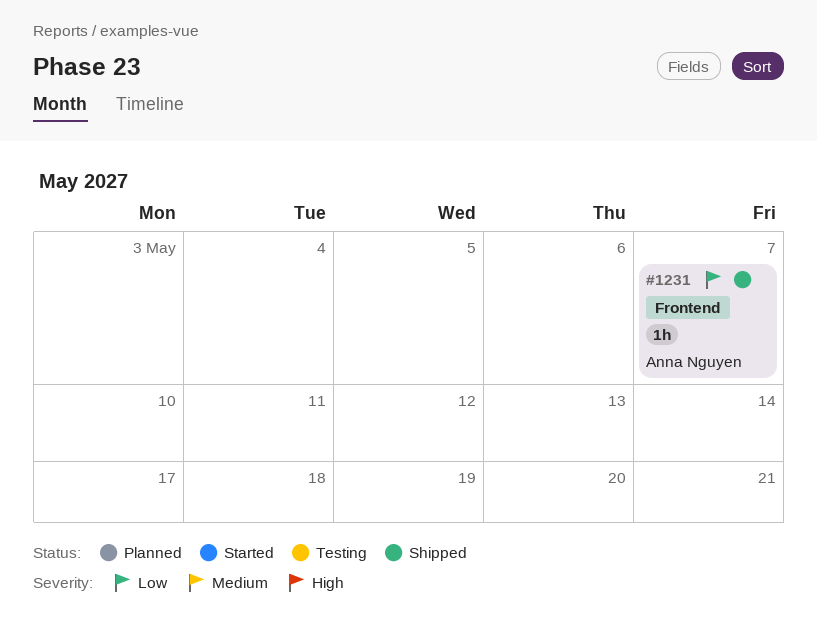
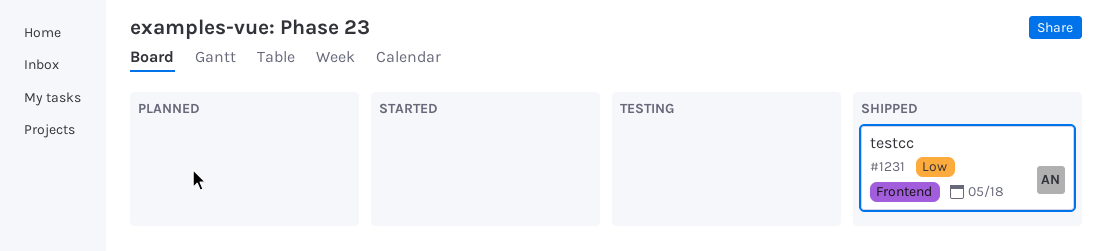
#1231, due: May 7 -> May 18

